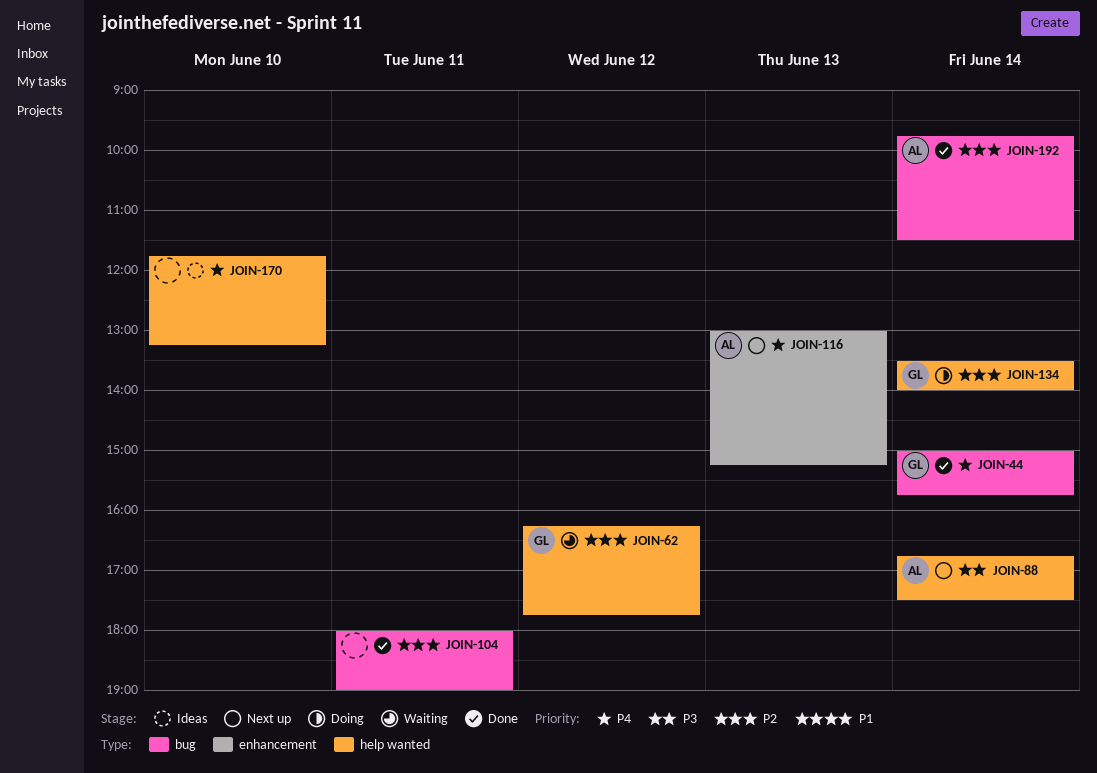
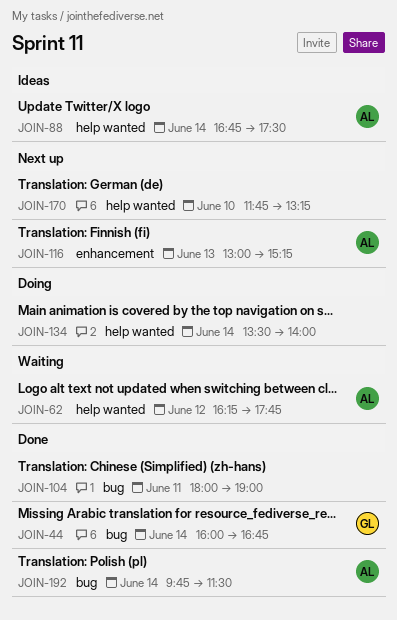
JOIN-44, begins: 15:00 -> 16:00
JOIN-44, ends: 15:45 -> 16:45
JOIN-62, owner: GL -> AL
JOIN-88, status: Next up -> Ideas
JOIN-134, owner: GL -> none
JOIN-170, status: Ideas -> Next up

